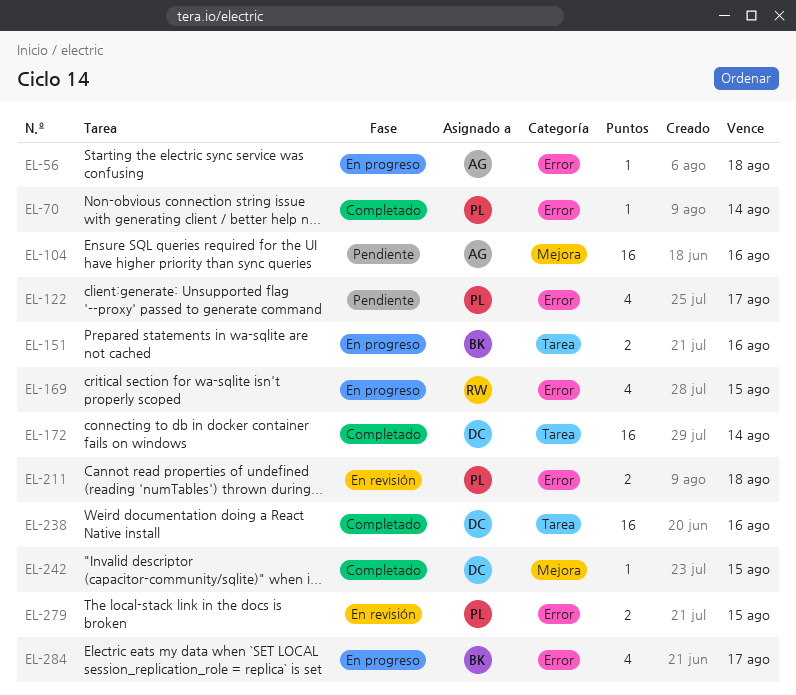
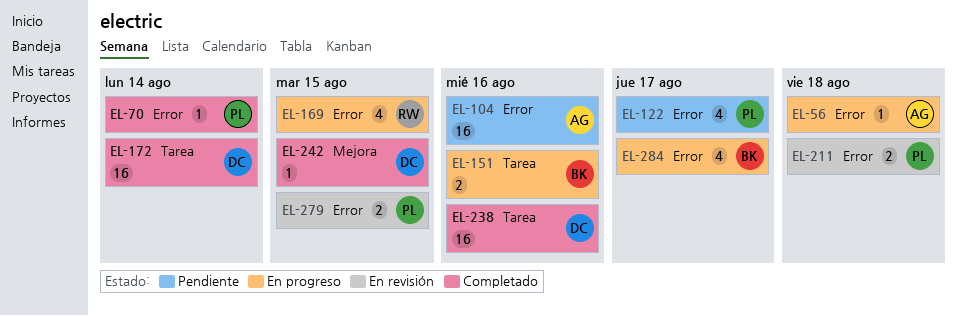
EL-104, label: Mejora -> Error

